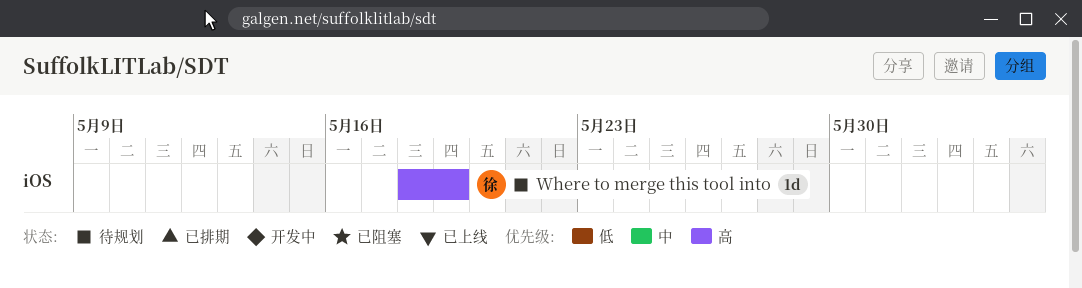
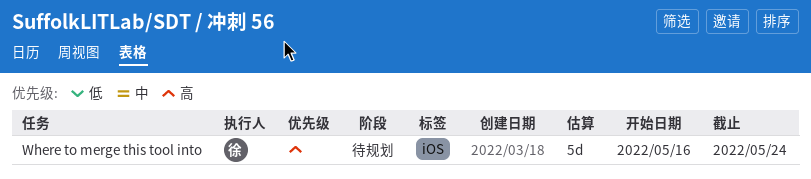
Where to merge this tool into, estimate: 1d -> 5d
Where to merge this tool into, start: May 18 -> May 16
Where to merge this tool into, due: May 19 -> May 24

